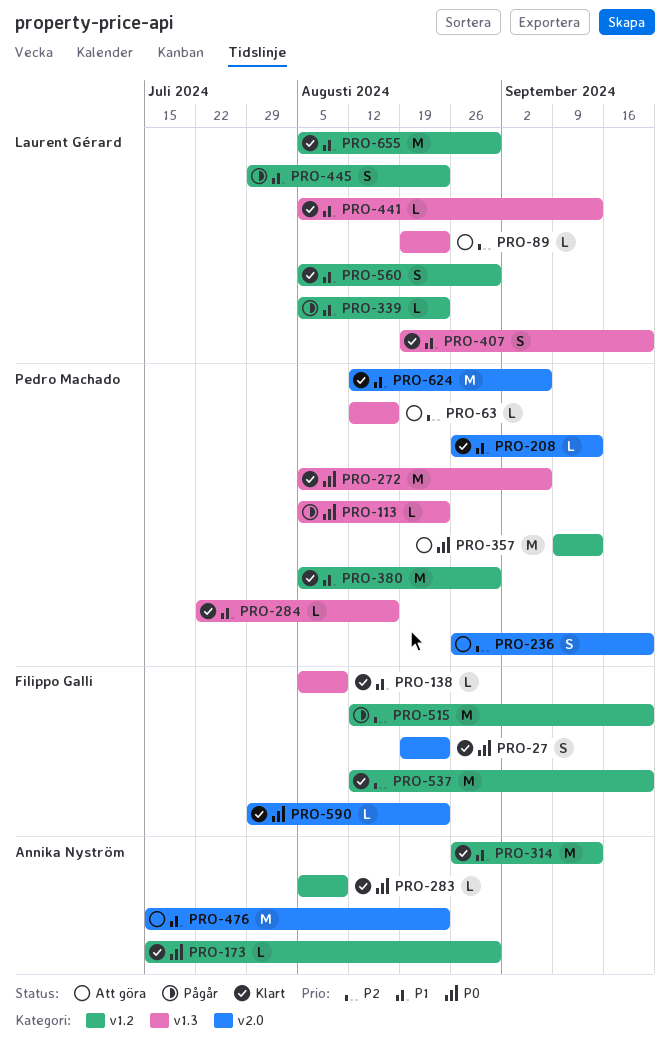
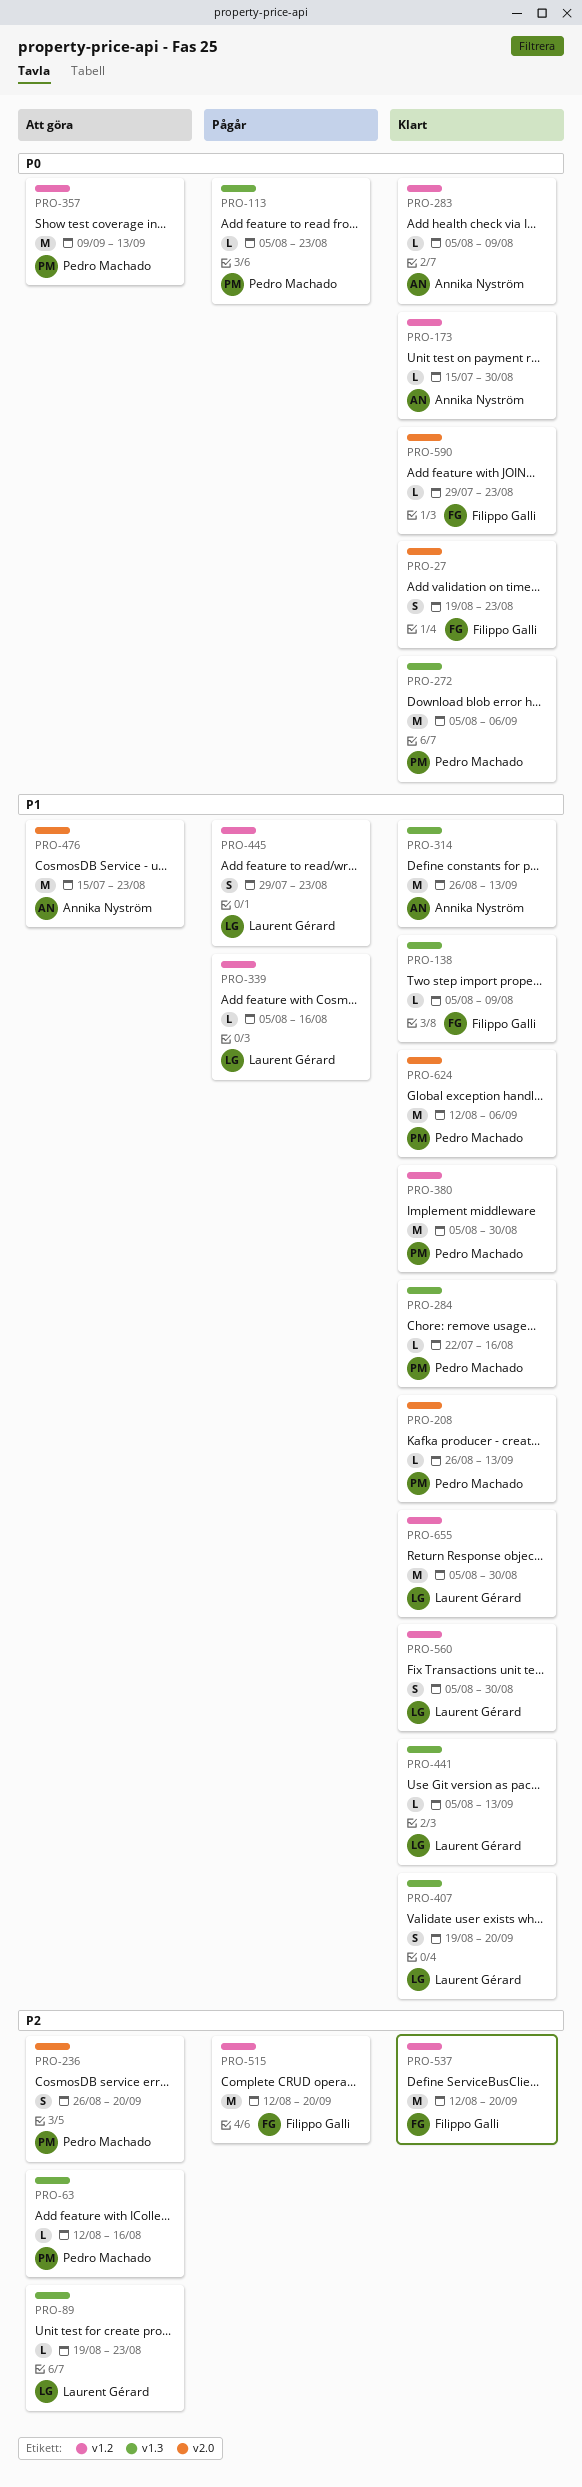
PRO-314, label: v1.2 -> v1.3
PRO-339, due: Aug 23 -> Aug 16

